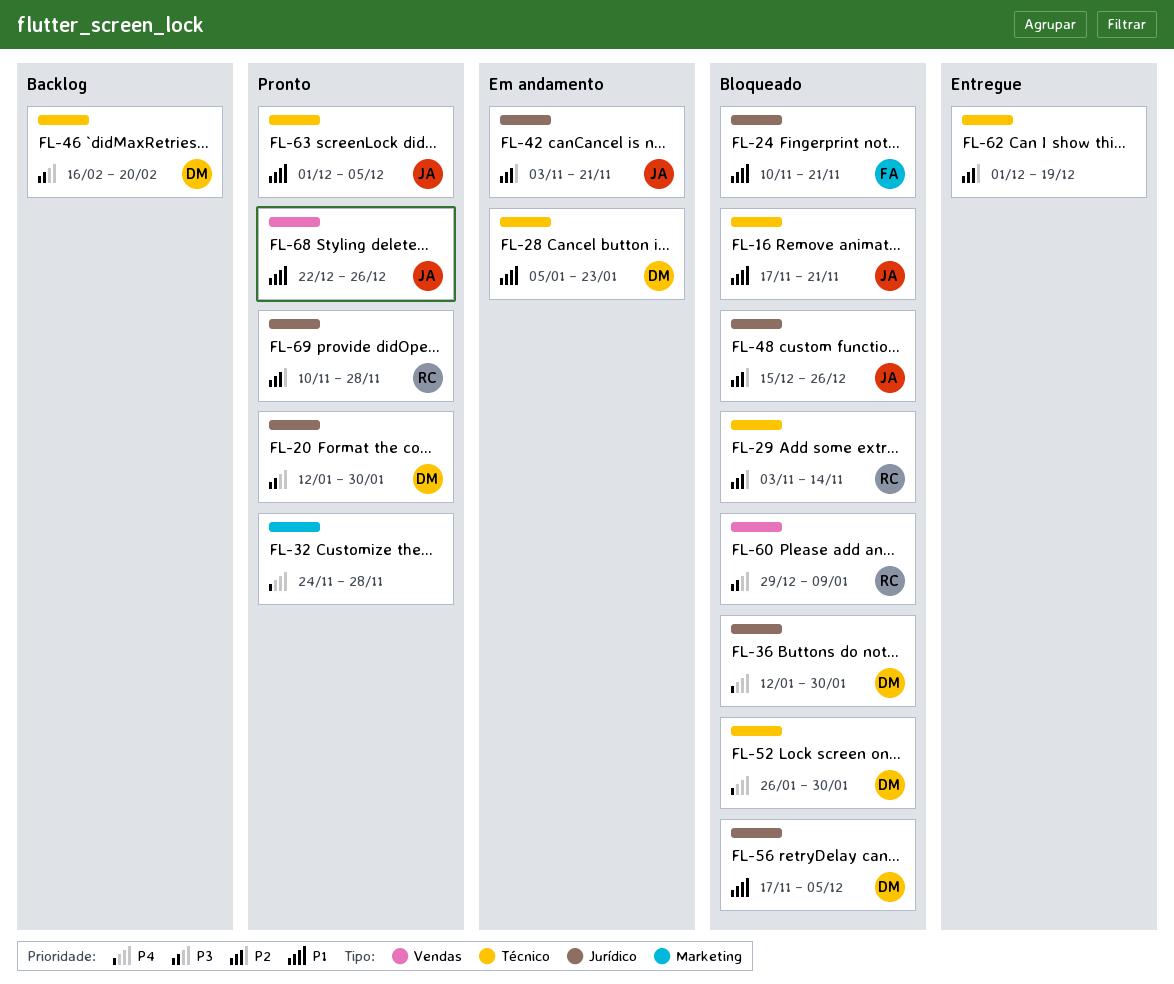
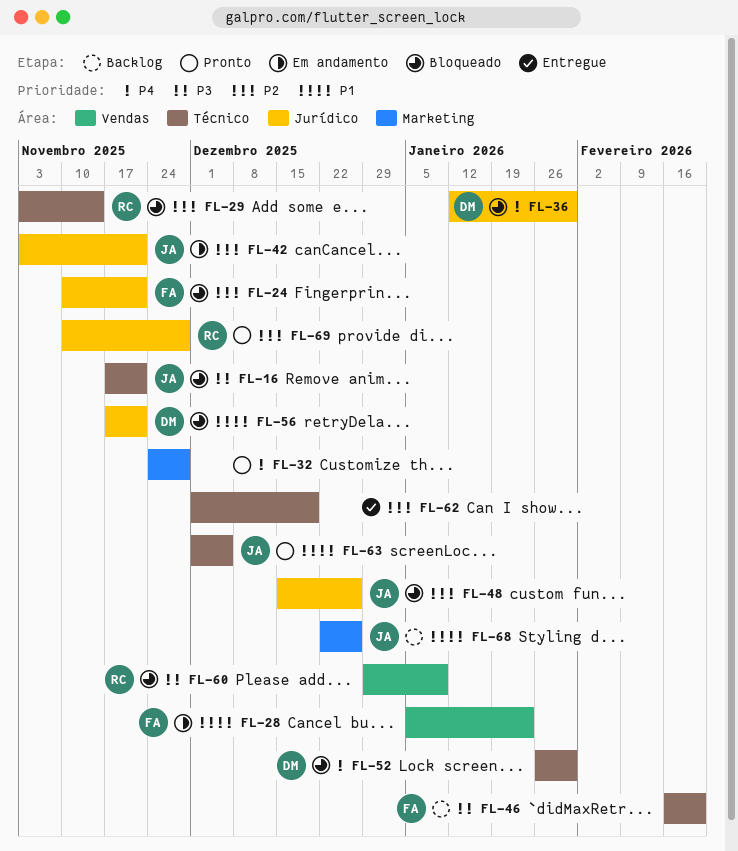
FL-16, priority: P1 -> P3
FL-20: present -> none
FL-24, priority: P1 -> P2
FL-28, owner: DM -> FA
FL-28, label: Técnico -> Vendas
FL-46, owner: DM -> FA
FL-56, due: Dec 5 -> Nov 21
FL-68, status: Pronto -> Backlog
FL-68, label: Vendas -> Marketing

